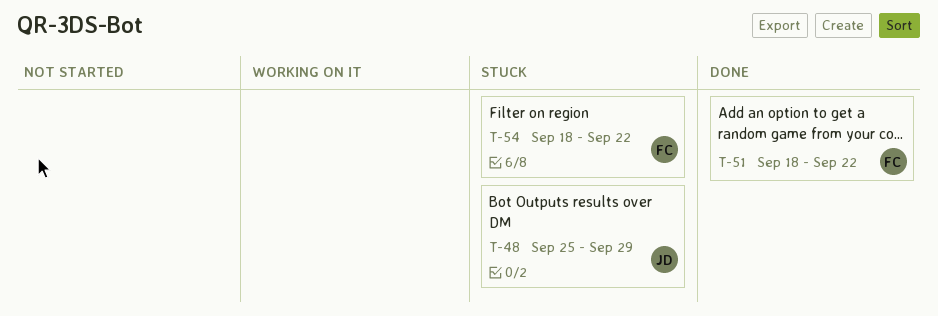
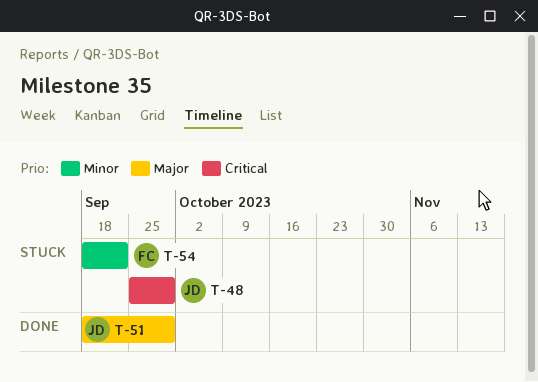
T-51, owner: FC -> JD
T-51, due: Sep 22 -> Sep 29

